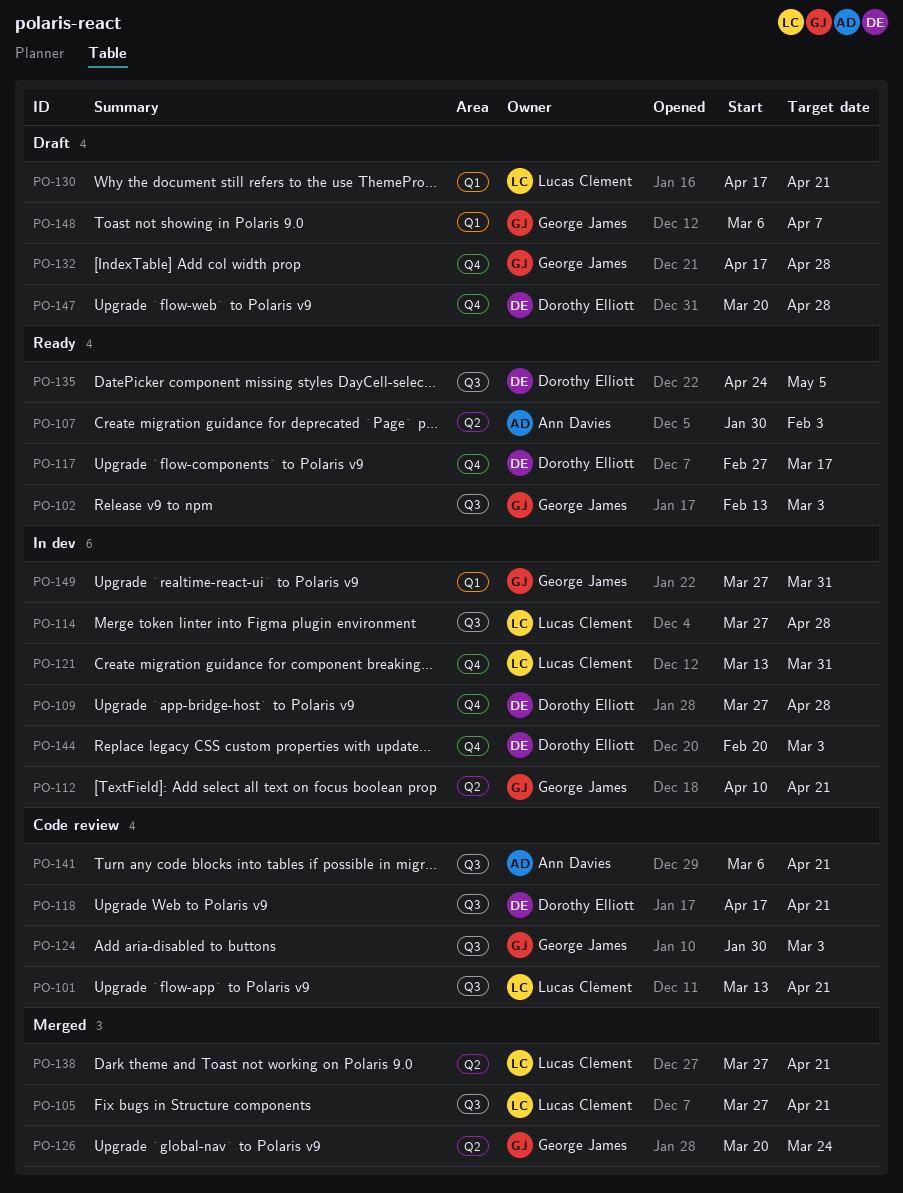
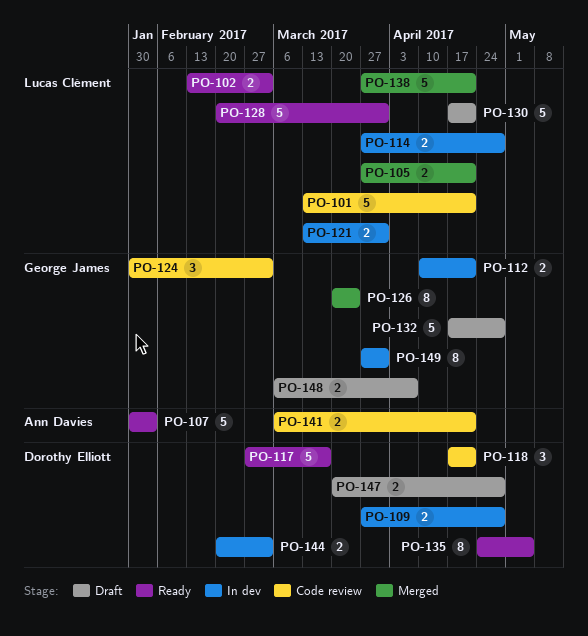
PO-102, owner: George James -> Lucas Clément
PO-128: none -> present

